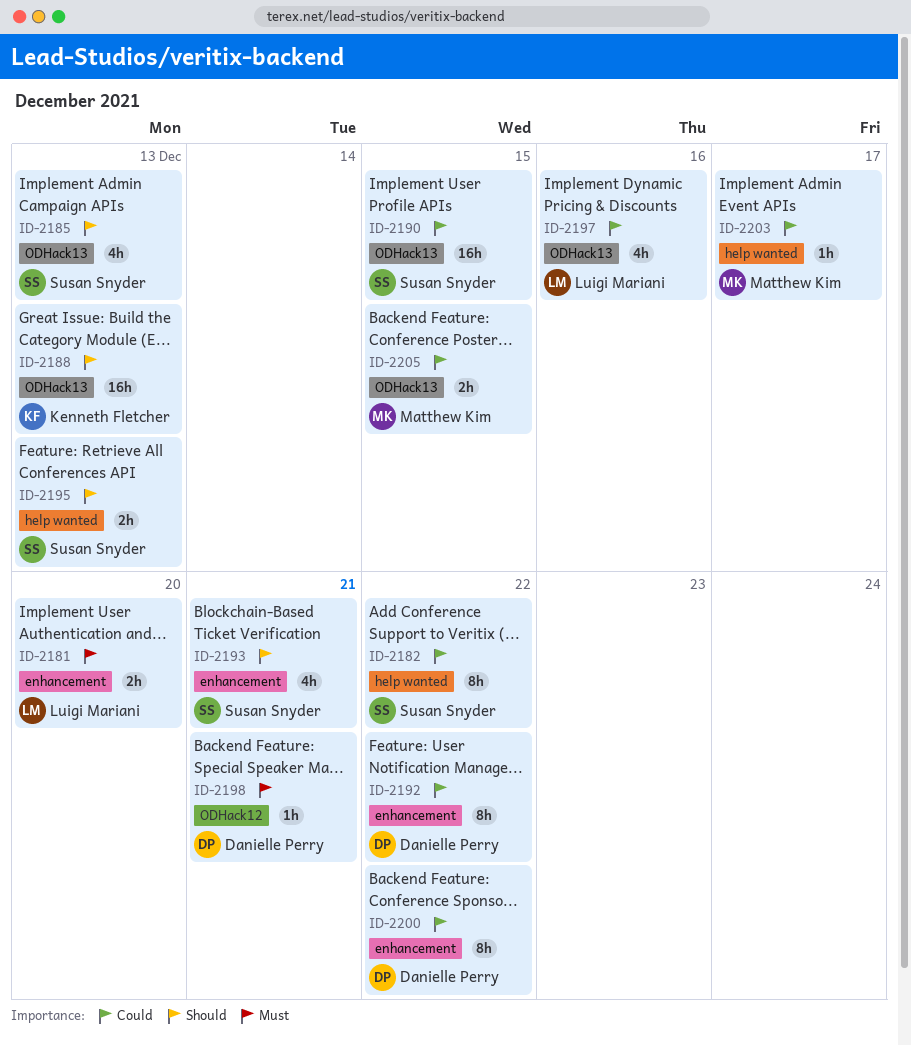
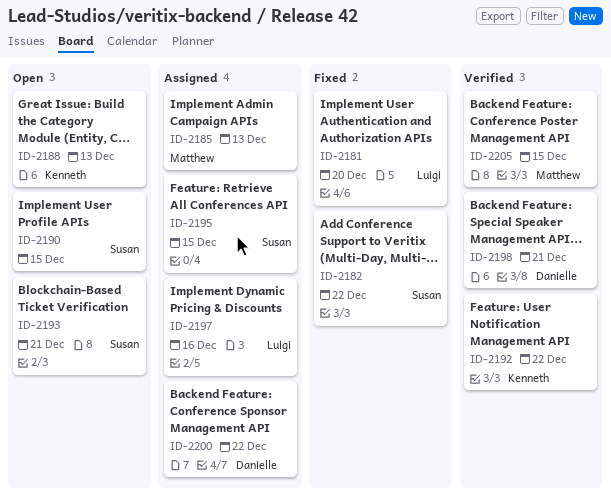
ID-2185, owner: Susan Snyder -> Matthew Kim
ID-2192, owner: Danielle Perry -> Kenneth Fletcher
ID-2195, due: Dec 13 -> Dec 15
ID-2203: present -> none

